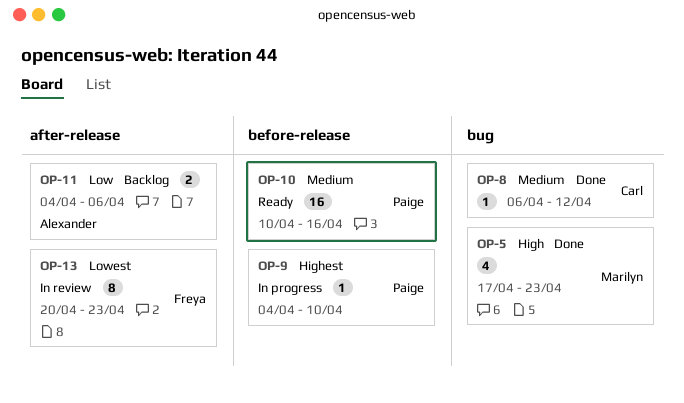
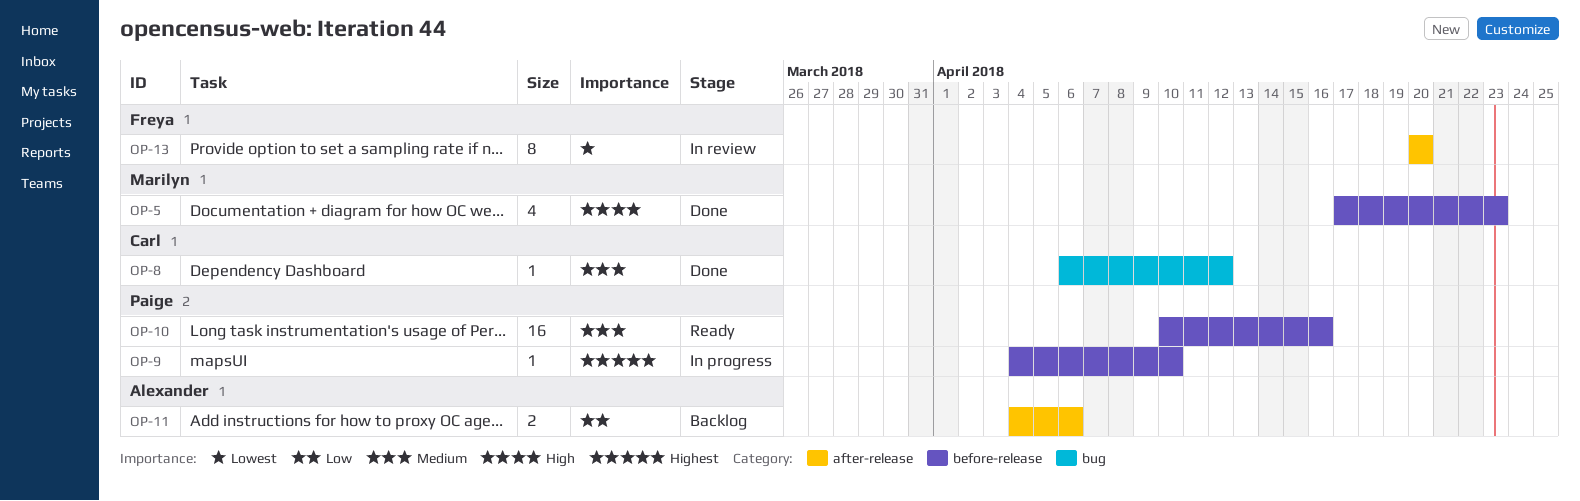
OP-5, label: bug -> before-release
OP-13, due: Apr 23 -> Apr 20

